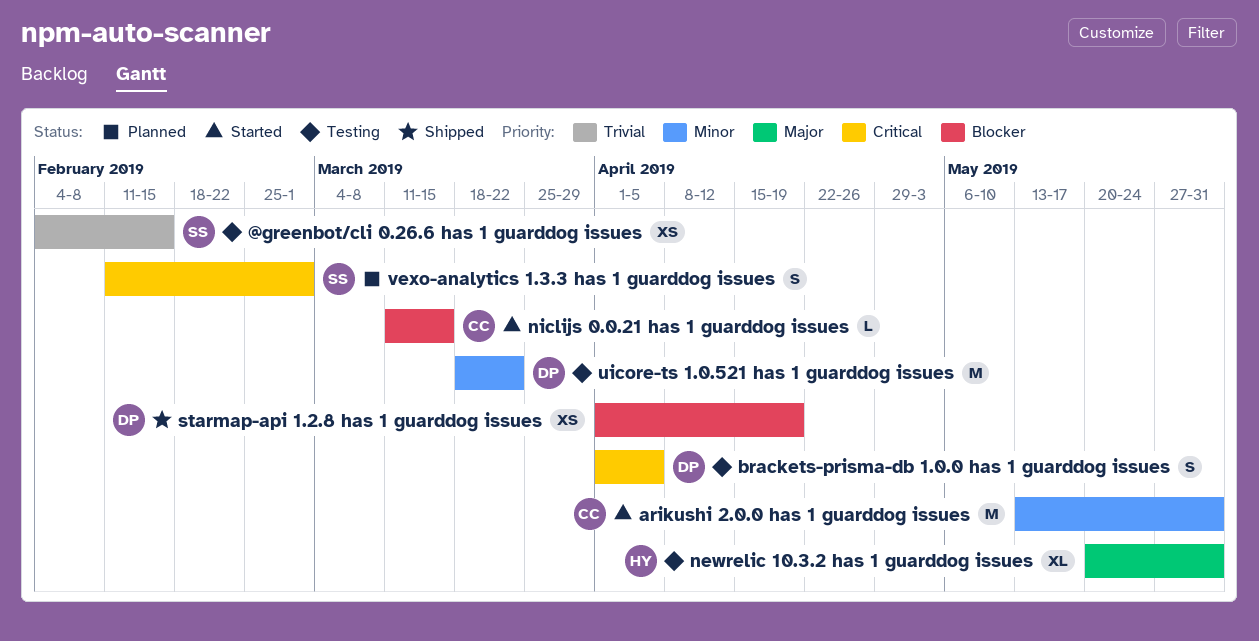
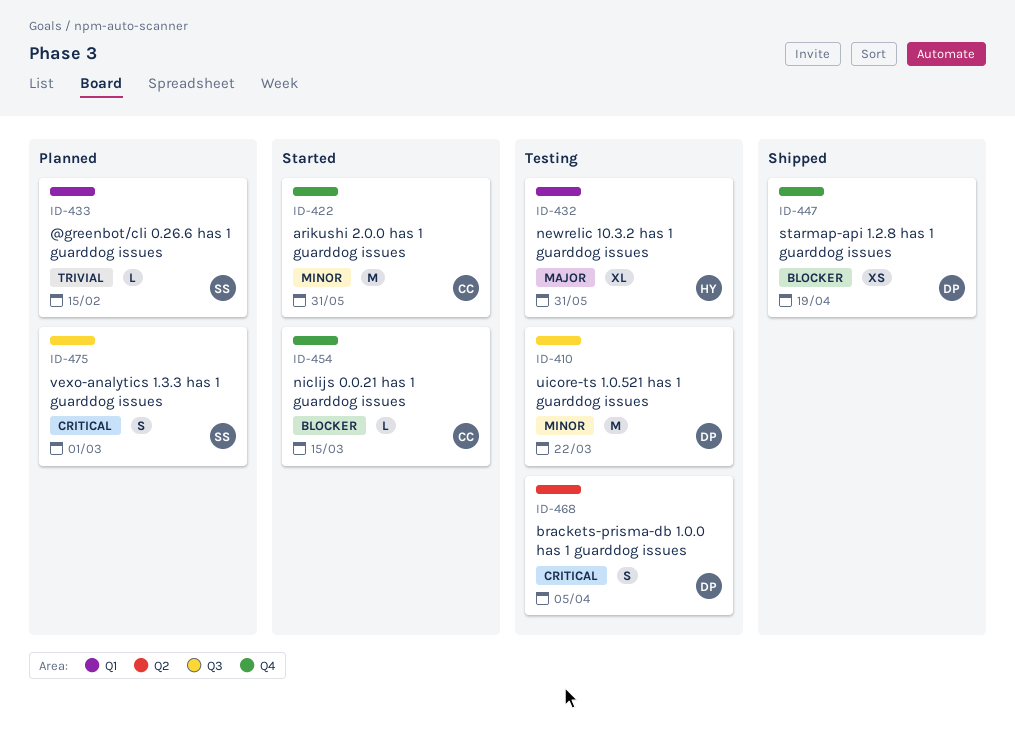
@greenbot/cli 0.26.6 has 1 guarddog issues, status: Testing -> Planned
@greenbot/cli 0.26.6 has 1 guarddog issues, estimate: XS -> L

